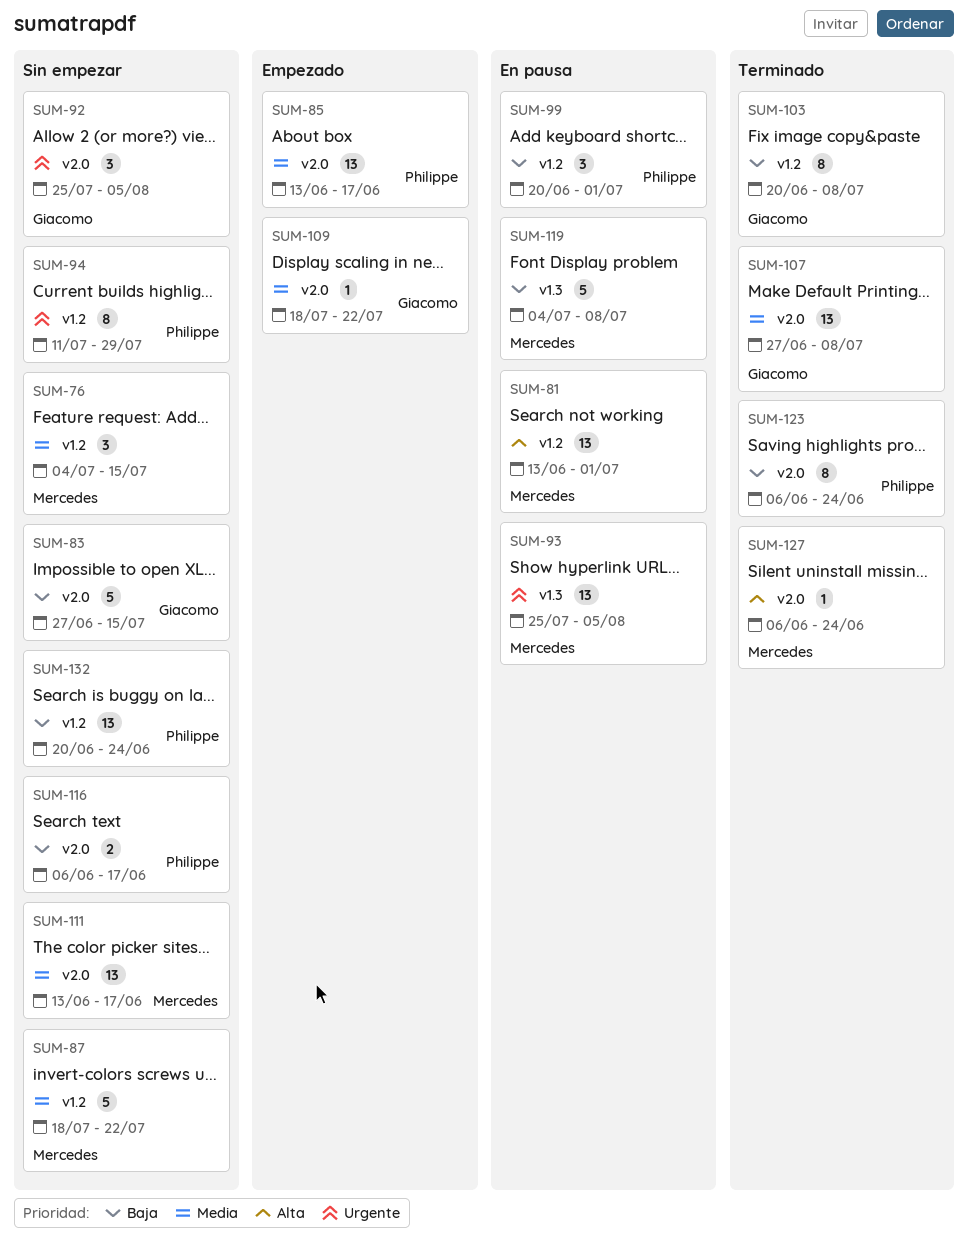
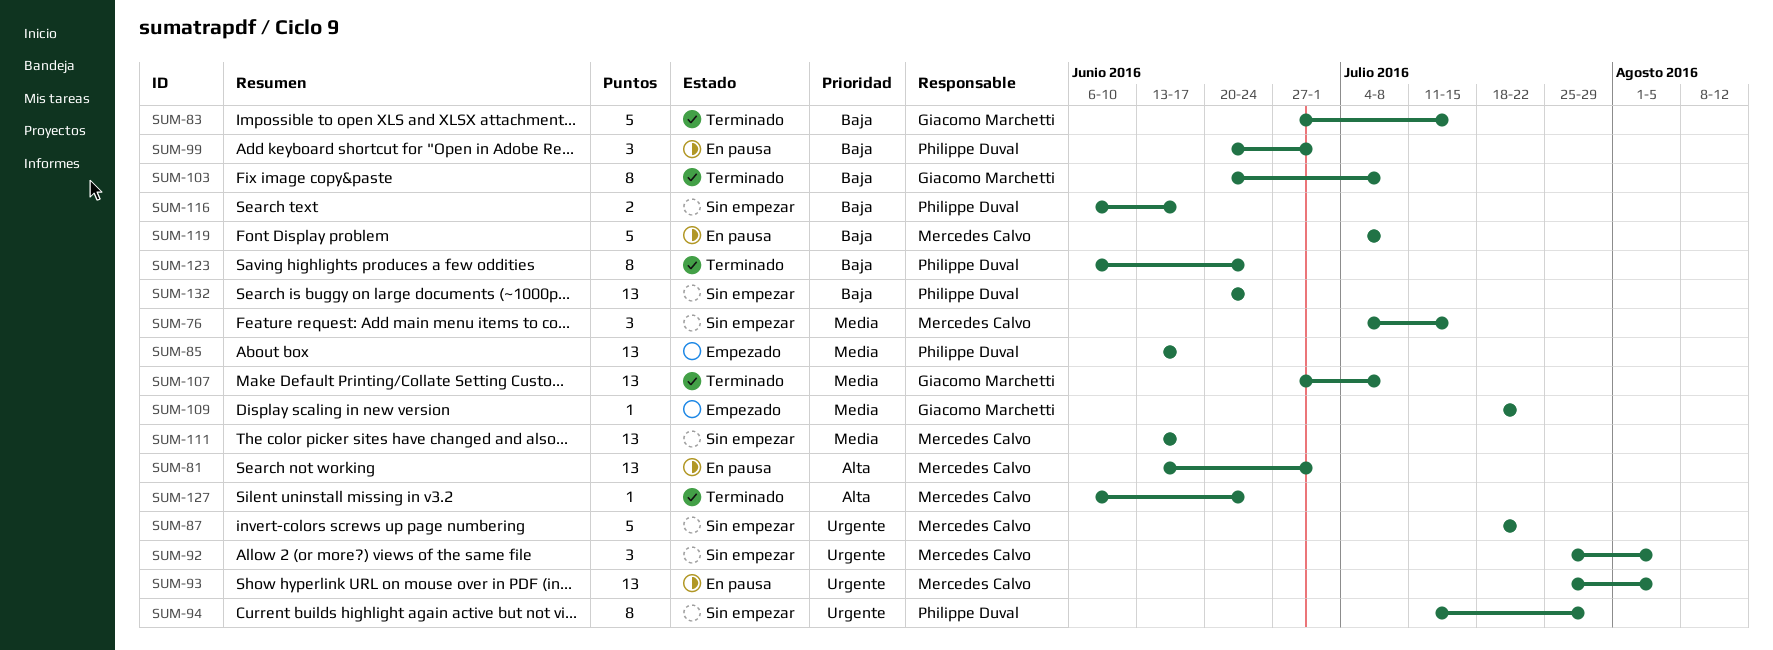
SUM-83, status: Sin empezar -> Terminado
SUM-87, priority: Media -> Urgente
SUM-92, owner: Giacomo Marchetti -> Mercedes Calvo

